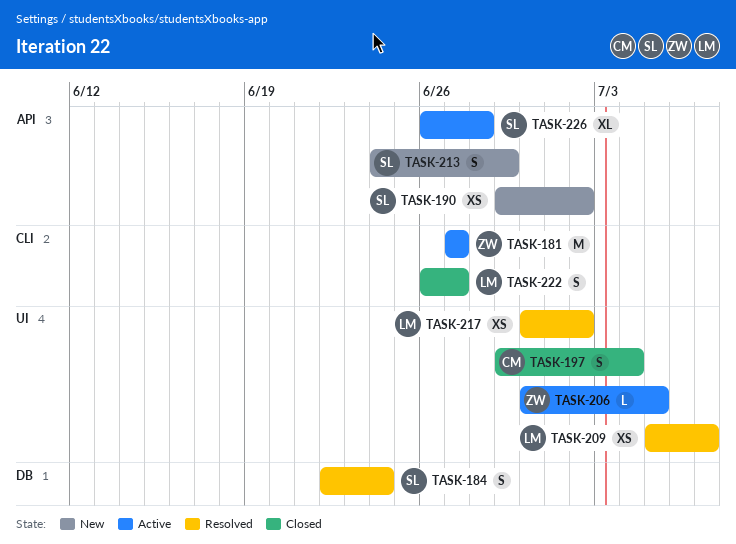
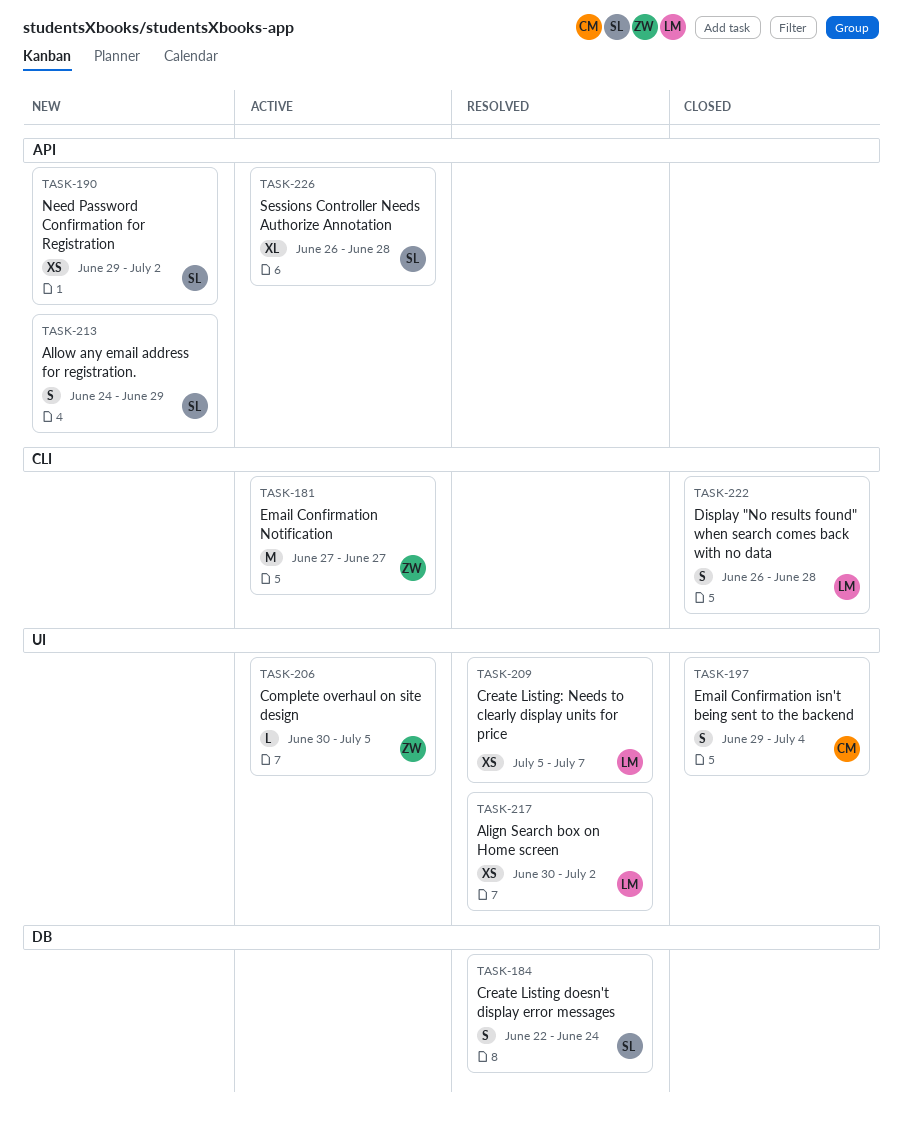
TASK-222, due: Jun 27 -> Jun 28

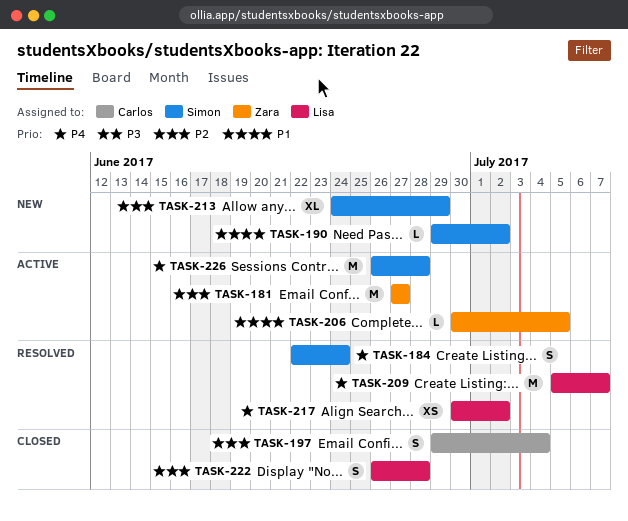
TASK-190, estimate: XS -> L
TASK-209, estimate: XS -> M
TASK-213, estimate: S -> XL
TASK-226, estimate: XL -> M

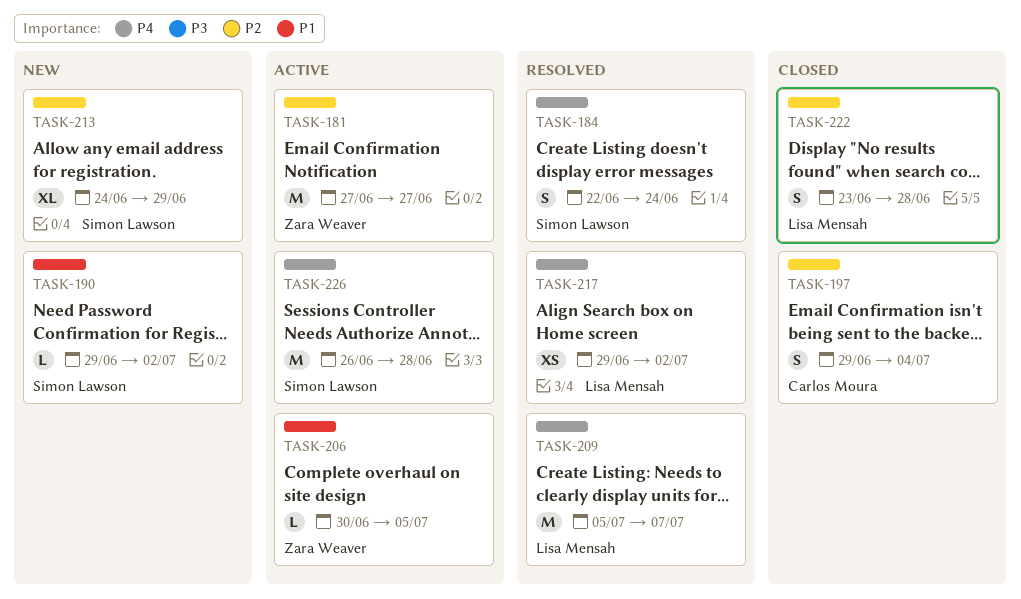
TASK-217, start: Jun 30 -> Jun 29
TASK-222, start: Jun 26 -> Jun 23

